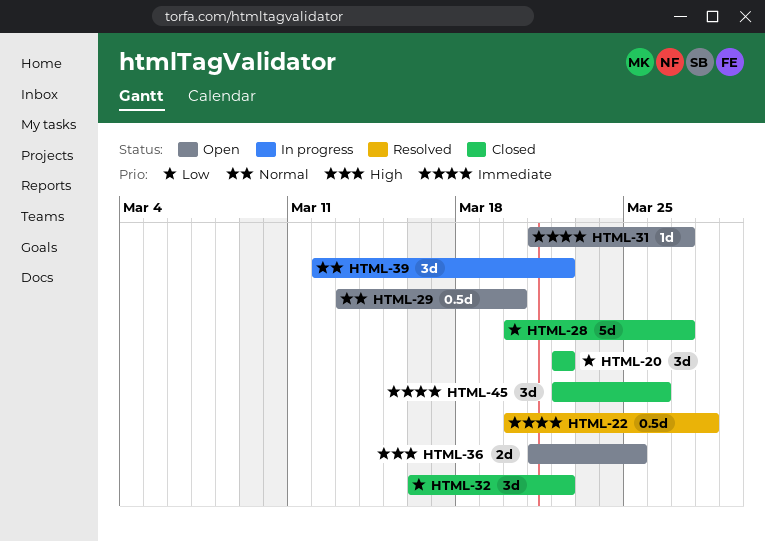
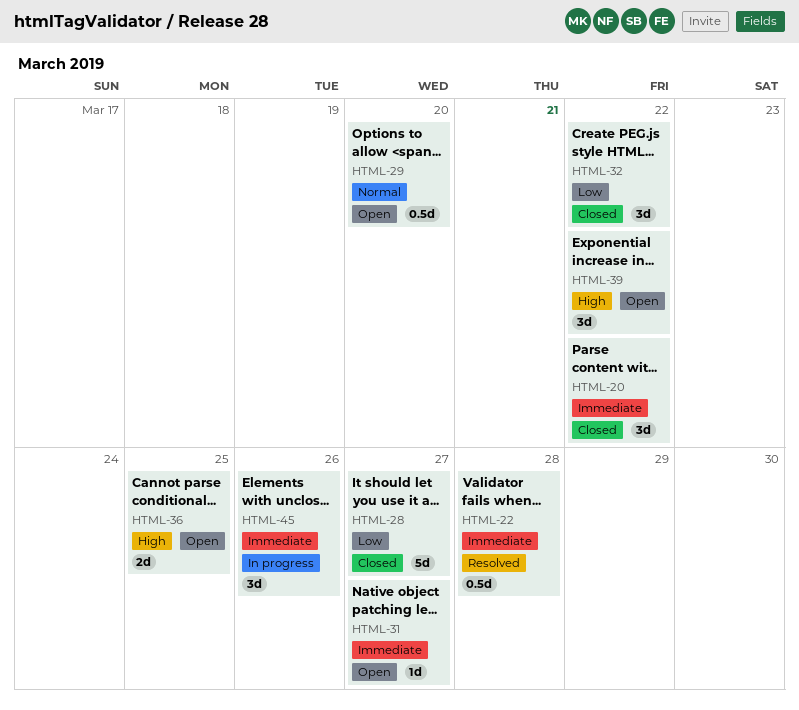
HTML-20, priority: Low -> Immediate
HTML-39, status: In progress -> Open
HTML-39, priority: Normal -> High
HTML-45, status: Closed -> In progress

